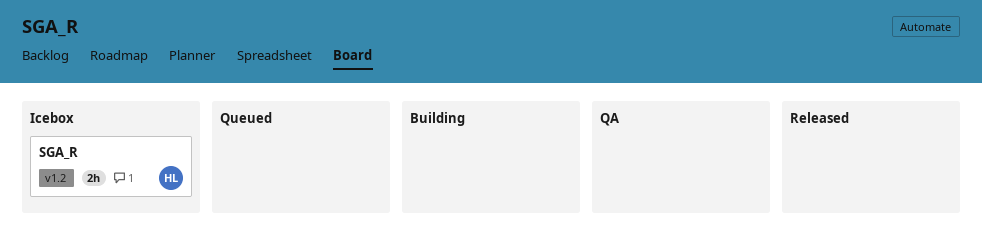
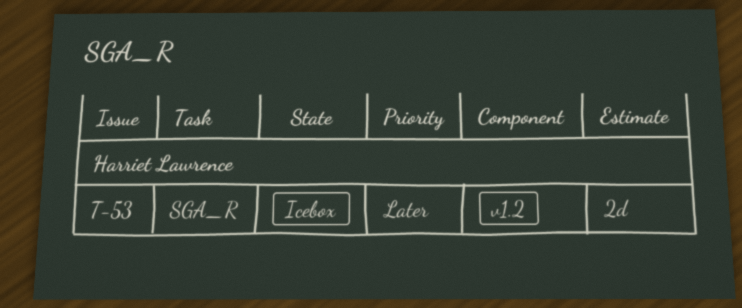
SGA_R, estimate: 2h -> 2d

